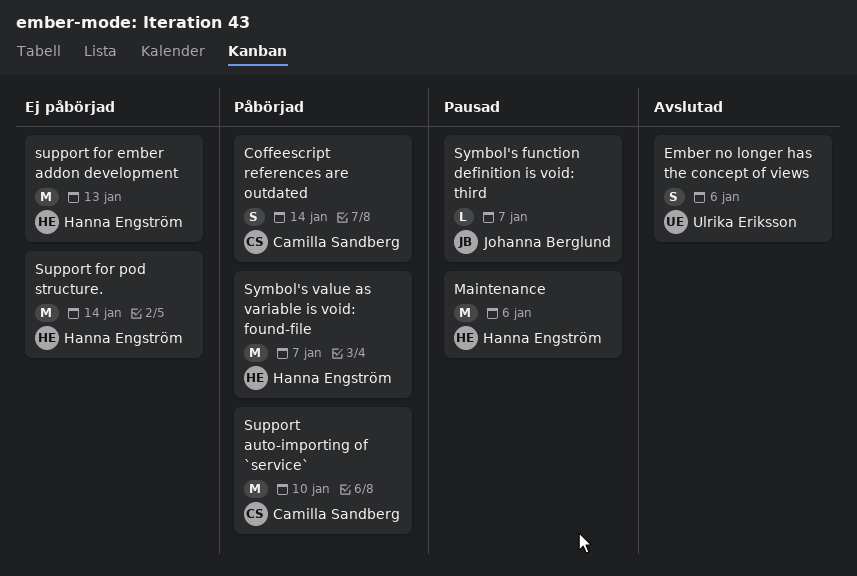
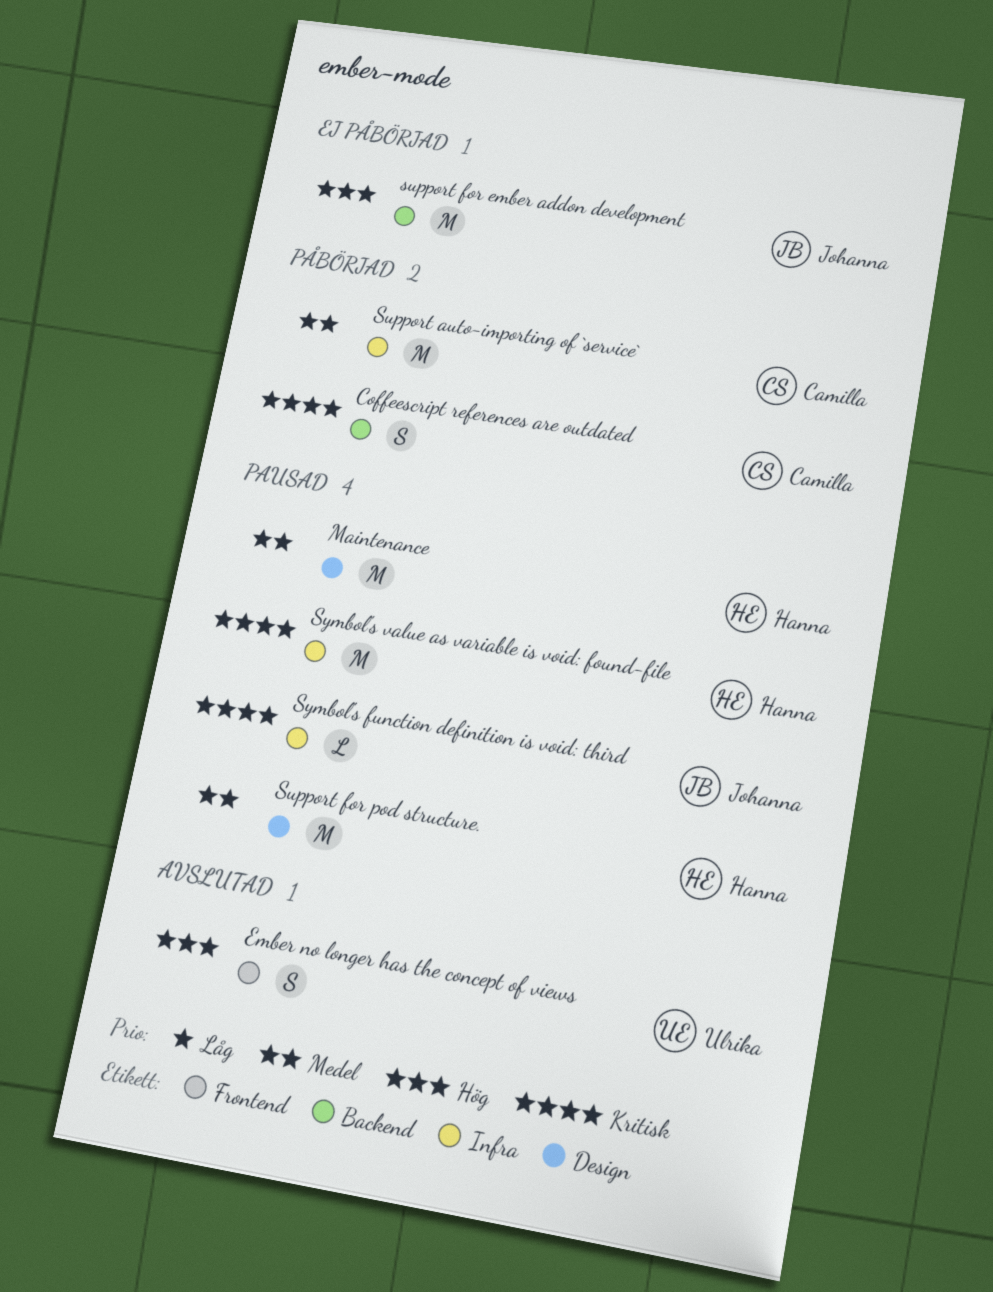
support for ember addon development, owner: Hanna Engström -> Johanna Berglund
Support for pod structure., status: Ej påbörjad -> Pausad
Symbol's value as variable is void: found-file, status: Påbörjad -> Pausad

